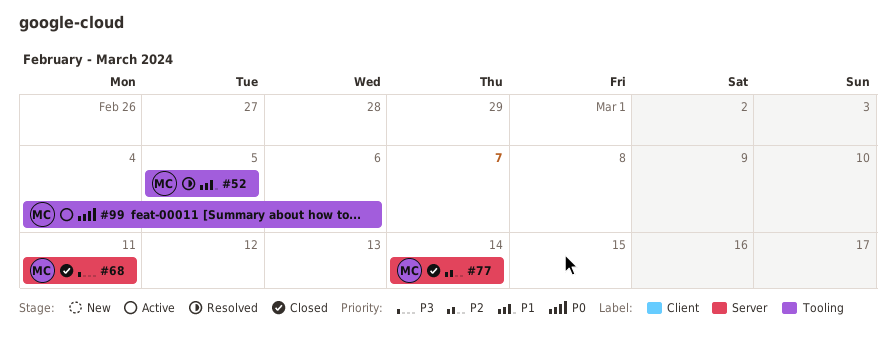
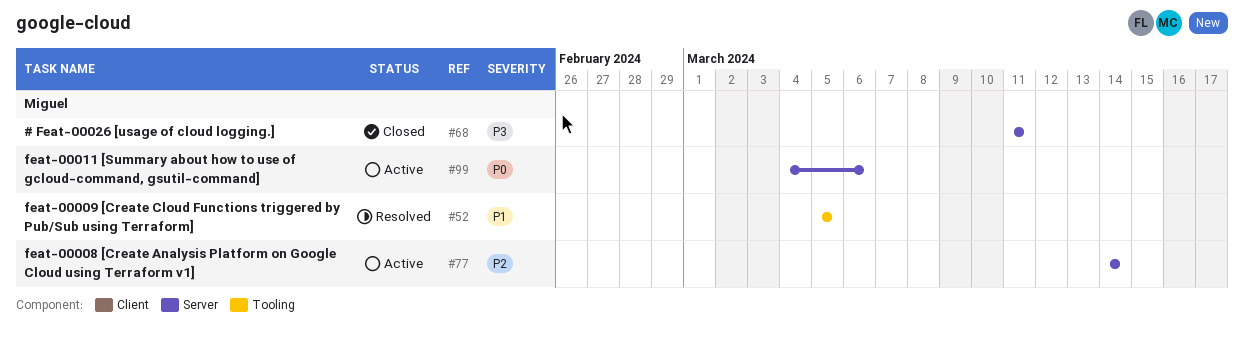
#77, status: Closed -> Active
#99, label: Tooling -> Server

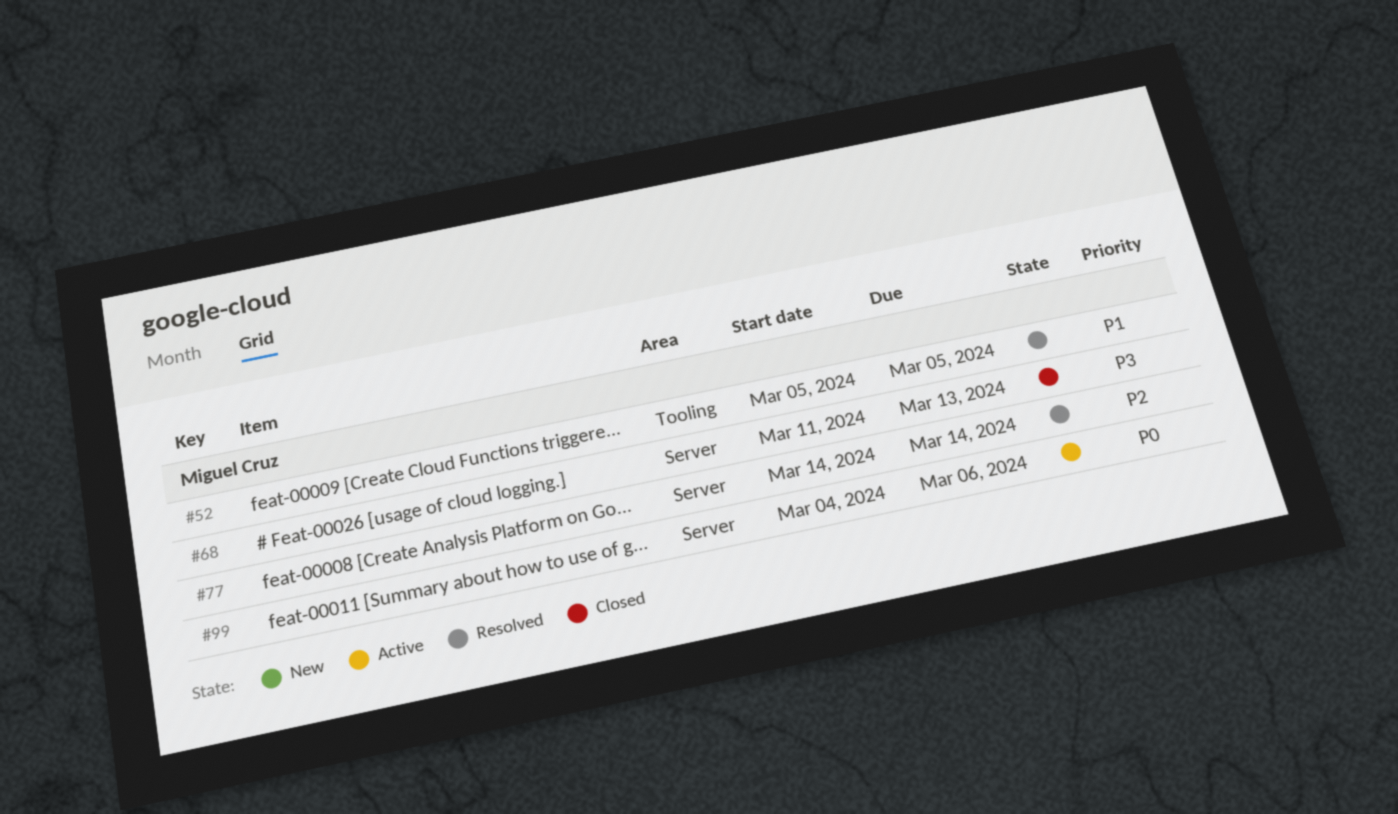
#68, due: Mar 11 -> Mar 13
#77, status: Active -> Resolved

